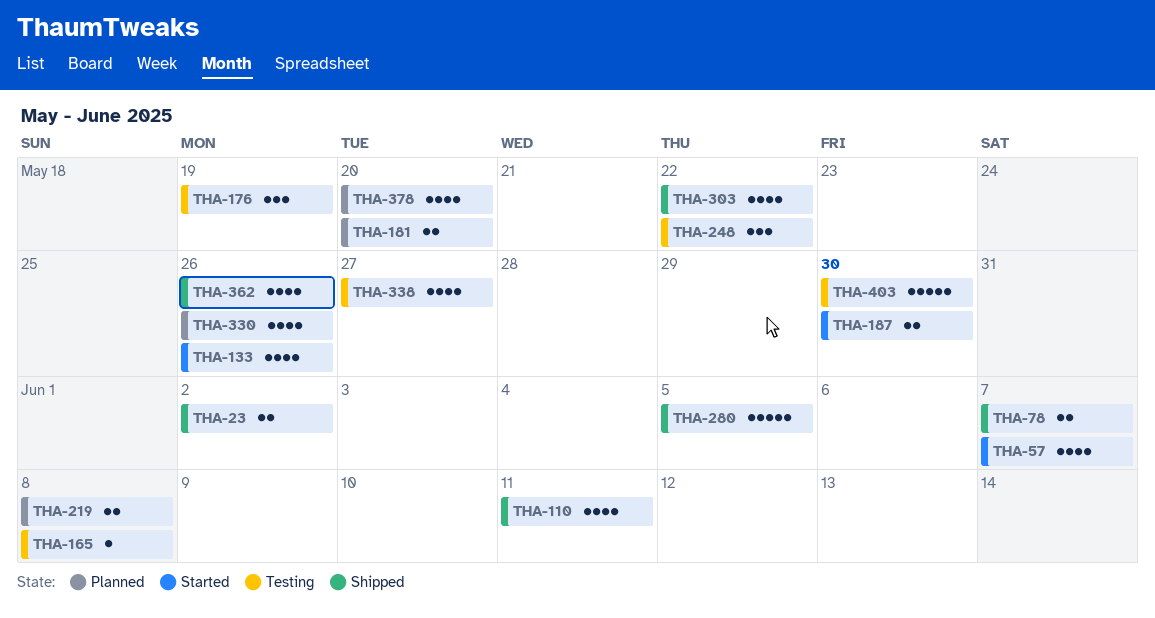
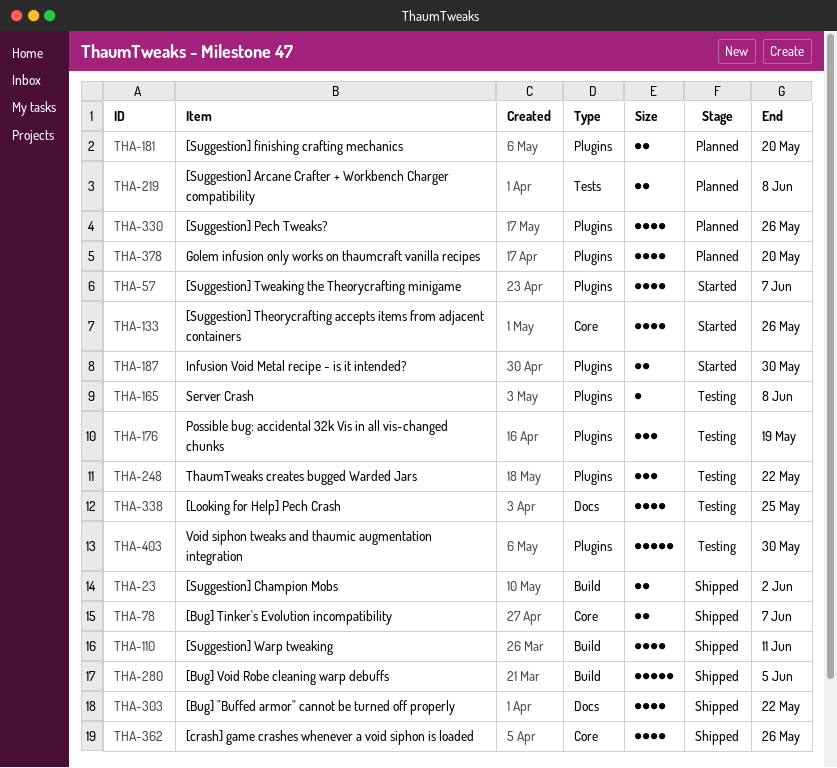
THA-338, due: May 27 -> May 25

